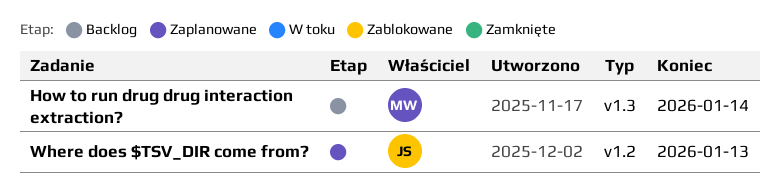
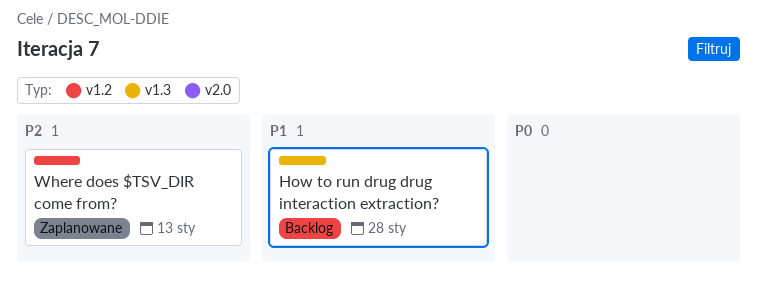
How to run drug drug interaction extraction?, due: Jan 14 -> Jan 28

